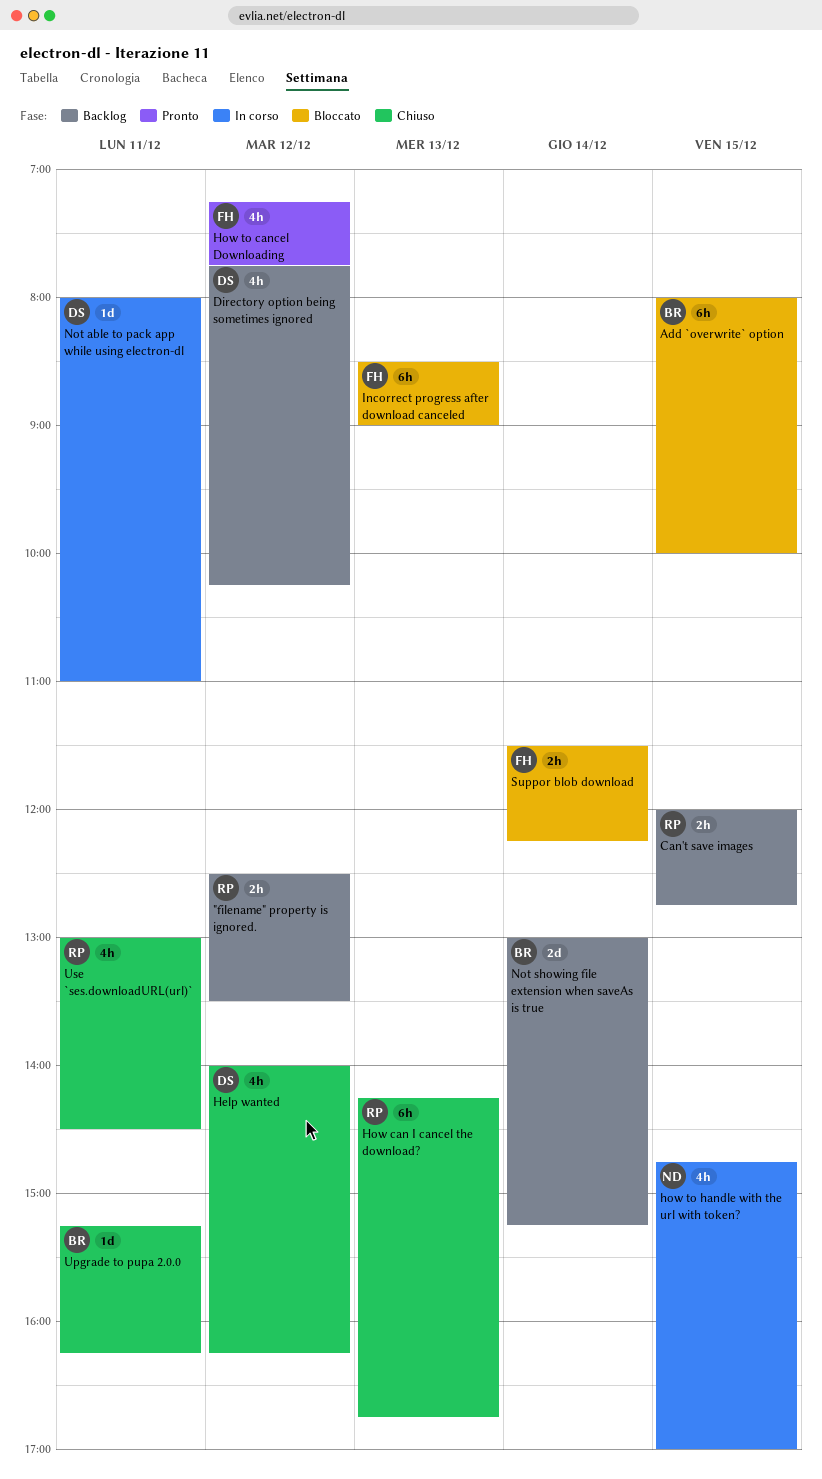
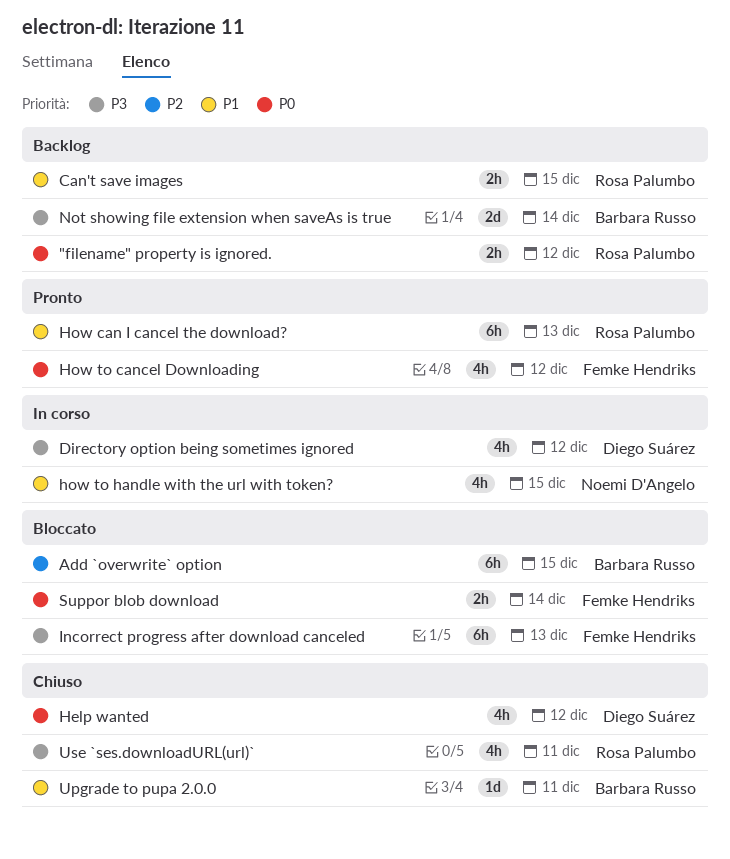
Directory option being sometimes ignored, status: Backlog -> In corso
How can I cancel the download?, status: Chiuso -> Pronto
Not able to pack app while using electron-dl: present -> none

